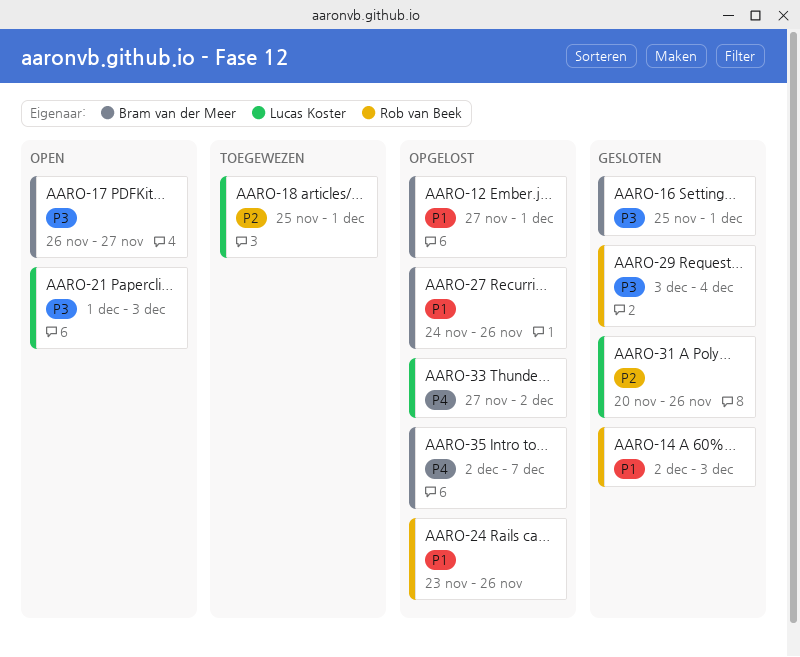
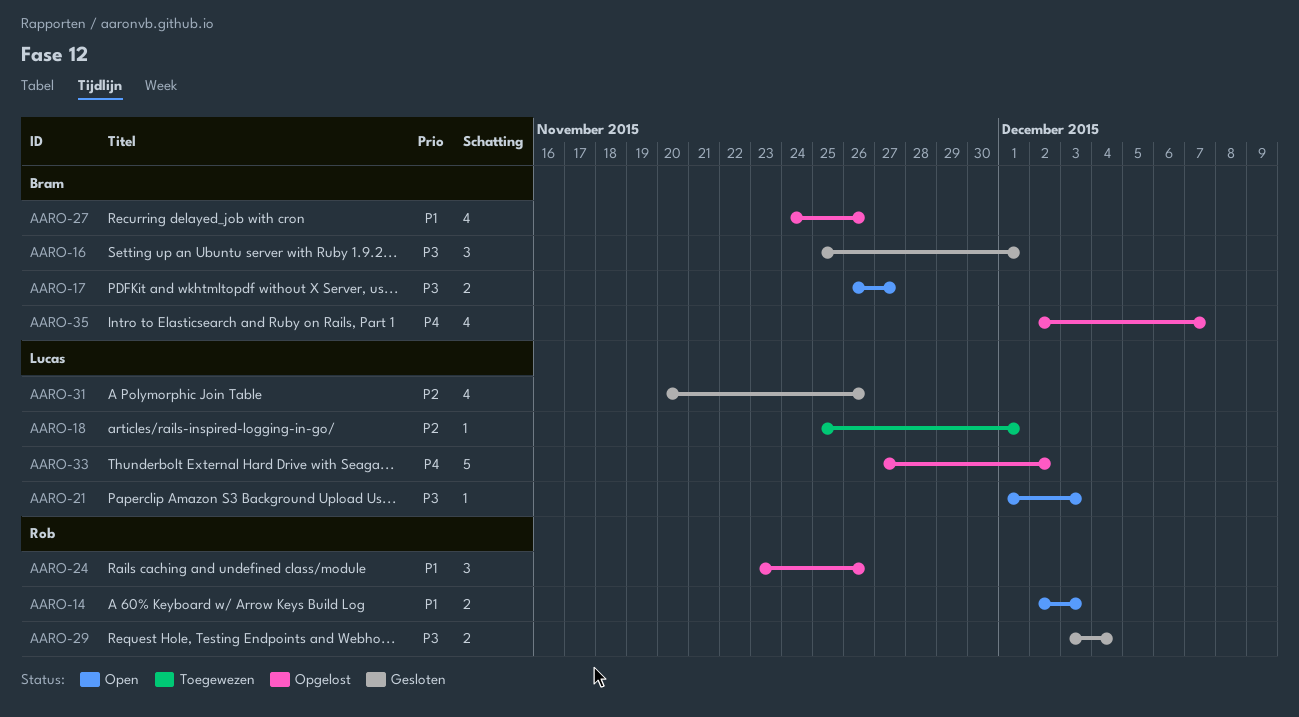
AARO-12: present -> none
AARO-14, status: Gesloten -> Open

